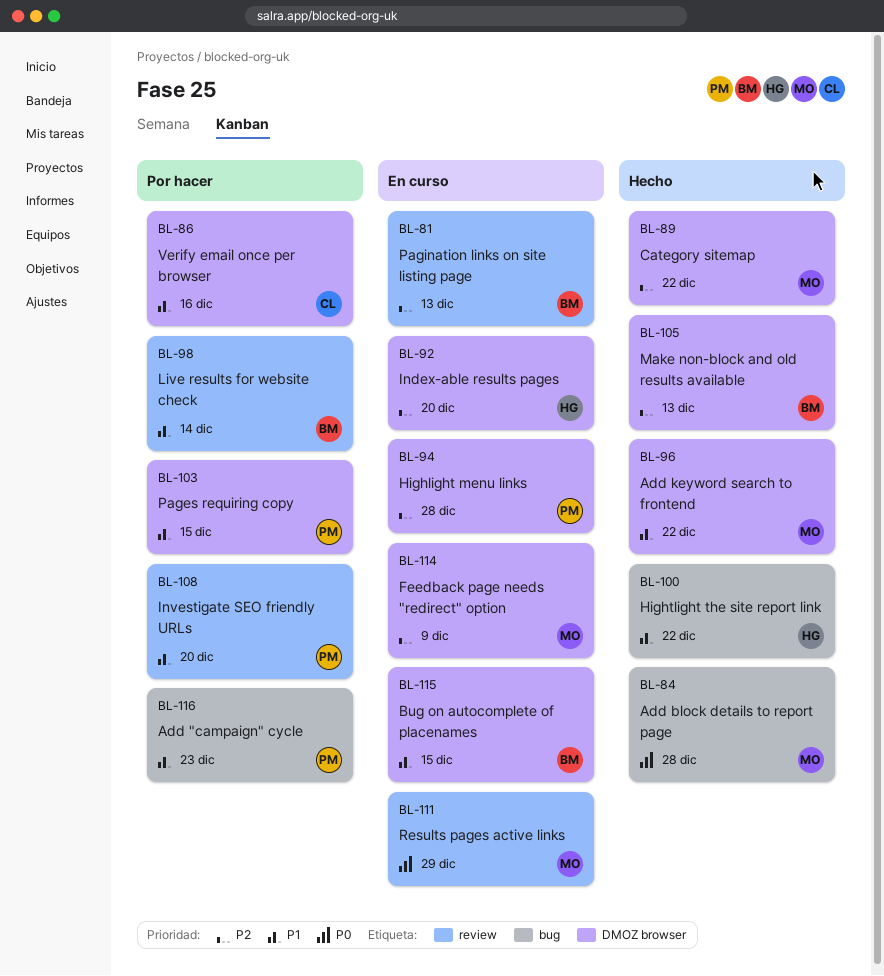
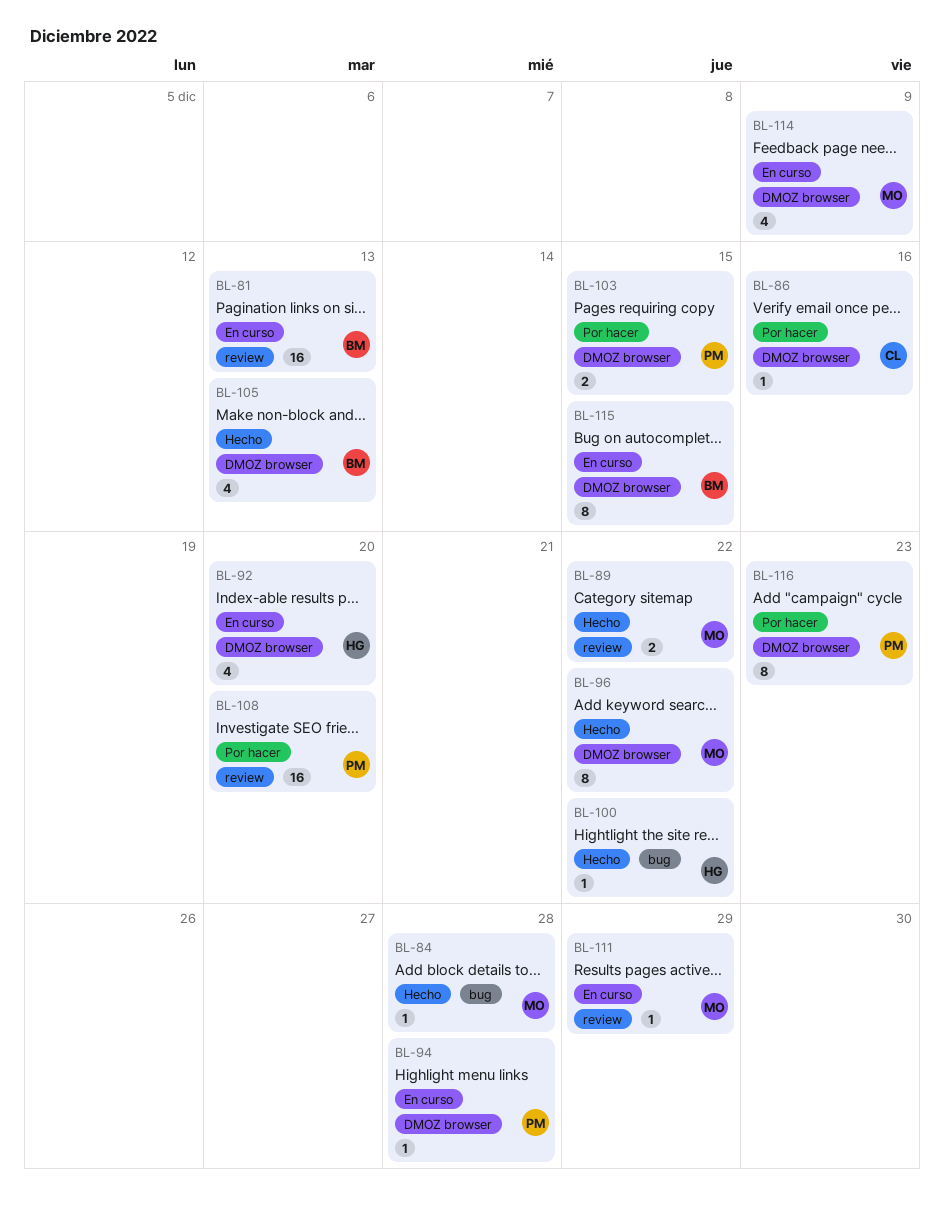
BL-89, label: DMOZ browser -> review
BL-98: present -> none
BL-116, label: bug -> DMOZ browser

